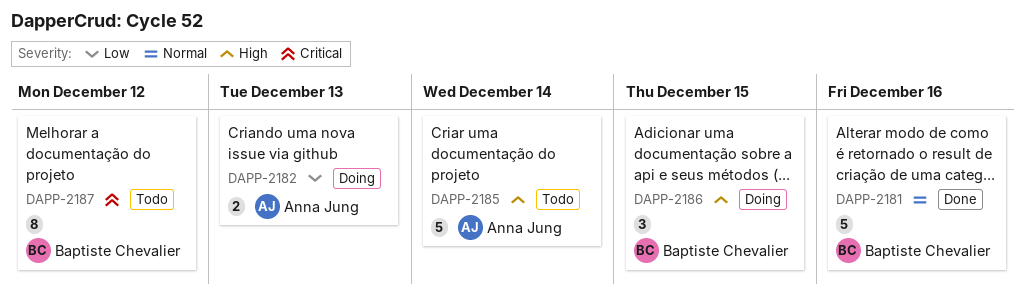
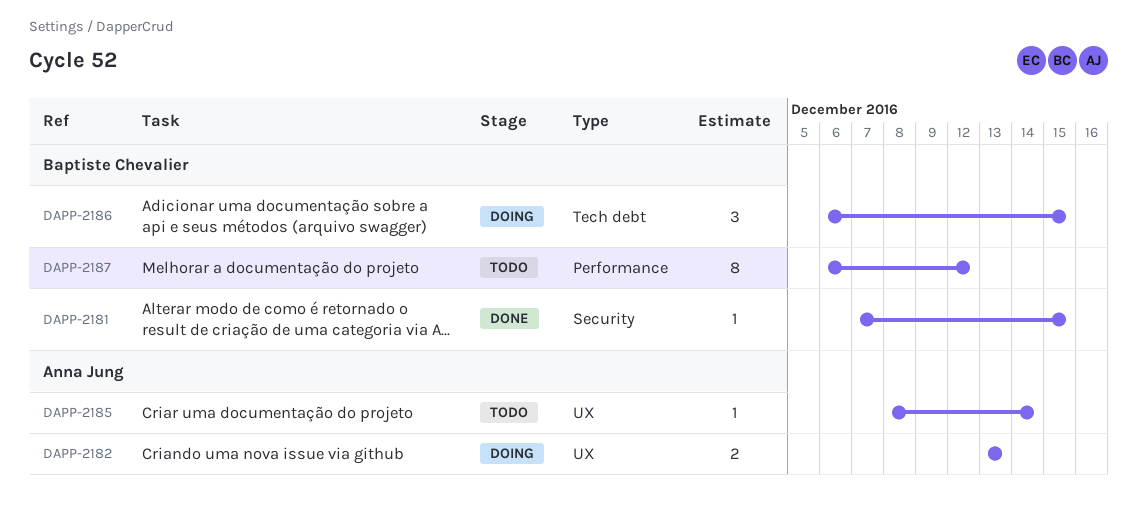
DAPP-2181, estimate: 5 -> 1
DAPP-2181, due: Dec 16 -> Dec 15
DAPP-2185, estimate: 5 -> 1

